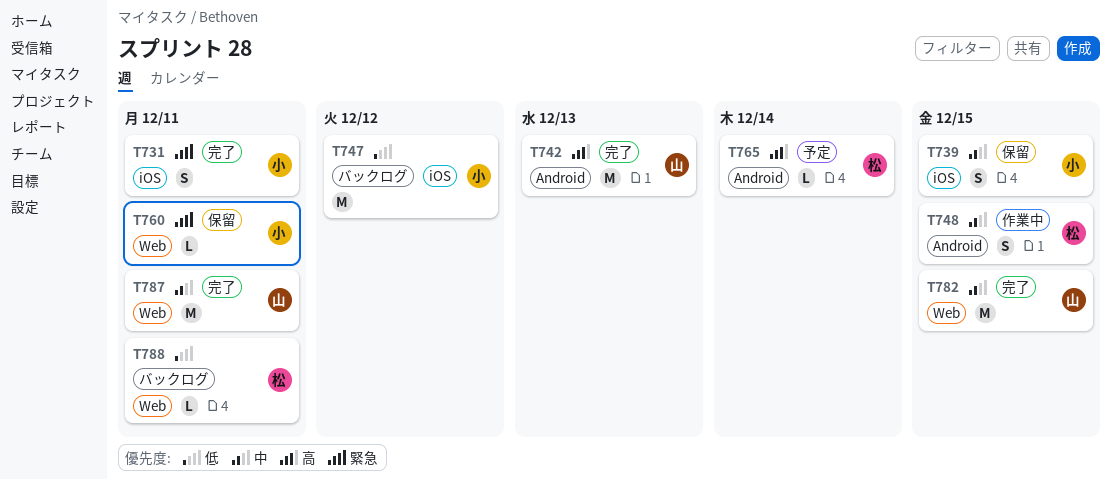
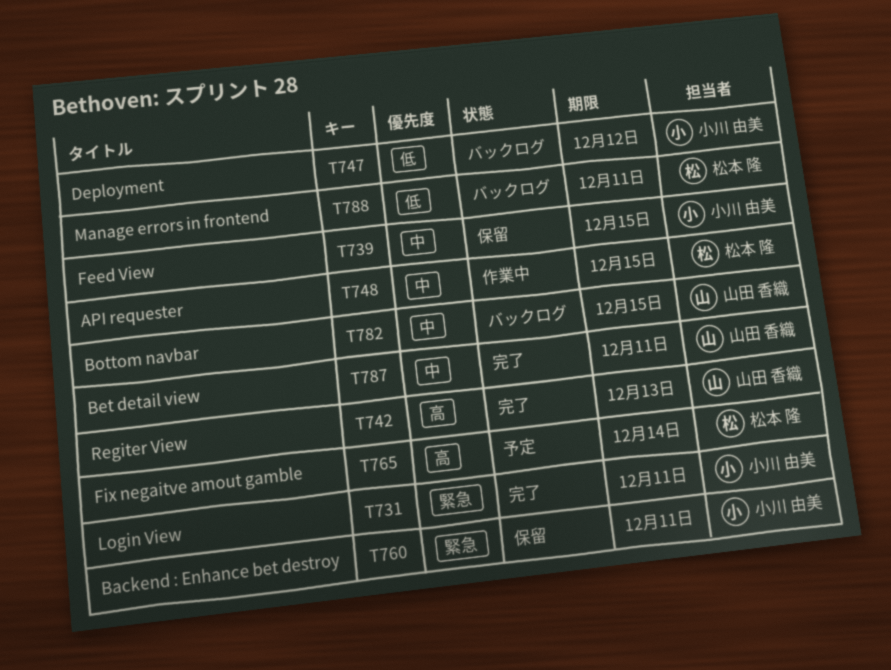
T782, status: 完了 -> バックログ

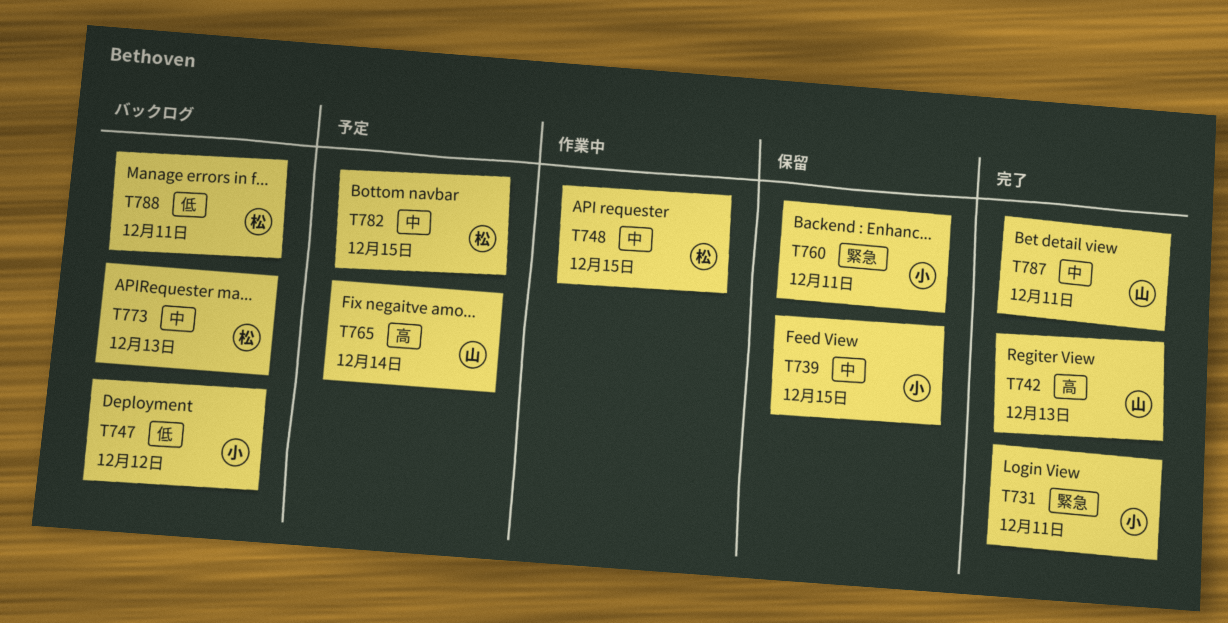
T765, owner: 松本 隆 -> 山田 香織
T773: none -> present
T782, status: バックログ -> 予定
T782, owner: 山田 香織 -> 松本 隆

